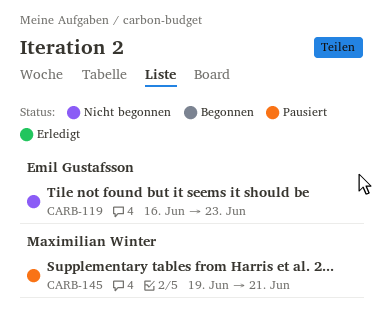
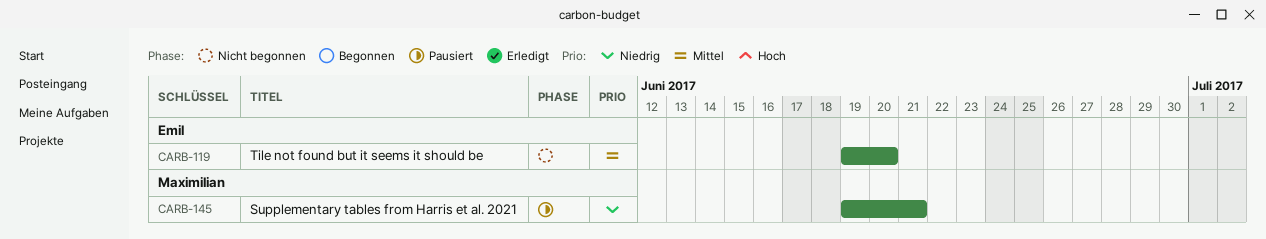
CARB-119, start: Jun 16 -> Jun 19
CARB-119, due: Jun 23 -> Jun 20

